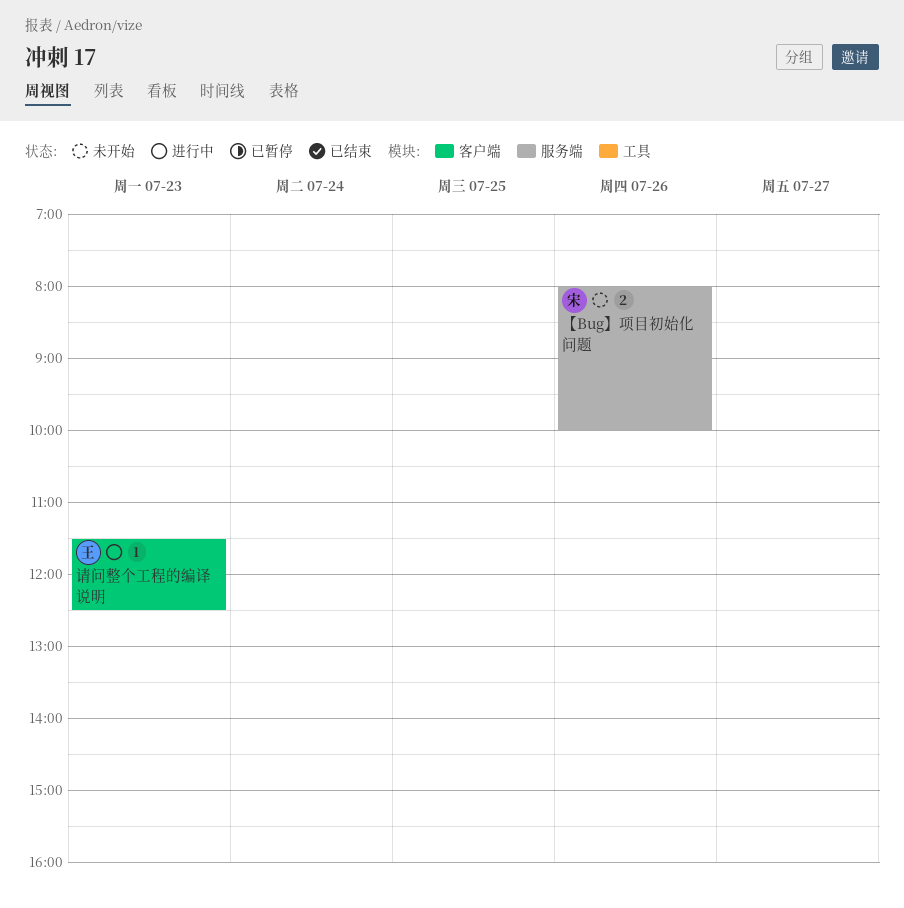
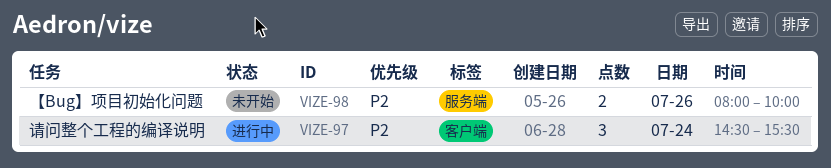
请问整个工程的编译说明, estimate: 1 -> 3
请问整个工程的编译说明, day: Jul 23 -> Jul 24
请问整个工程的编译说明, begins: 11:30 -> 14:30
请问整个工程的编译说明, ends: 12:30 -> 15:30

